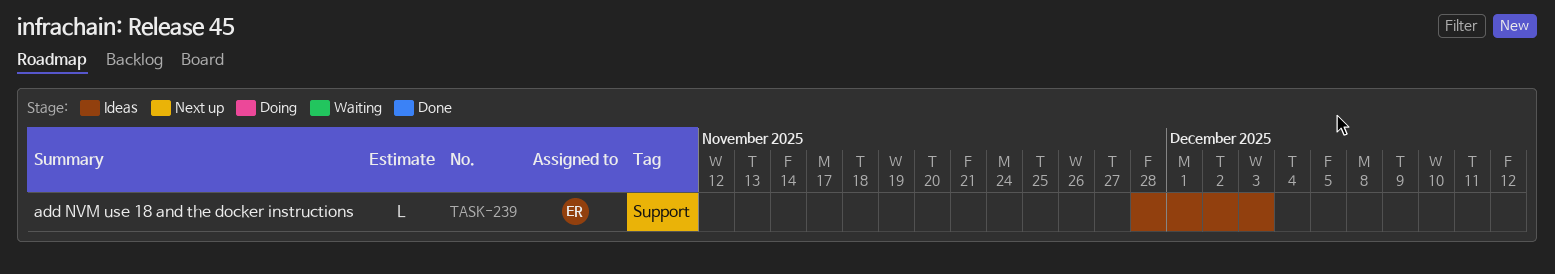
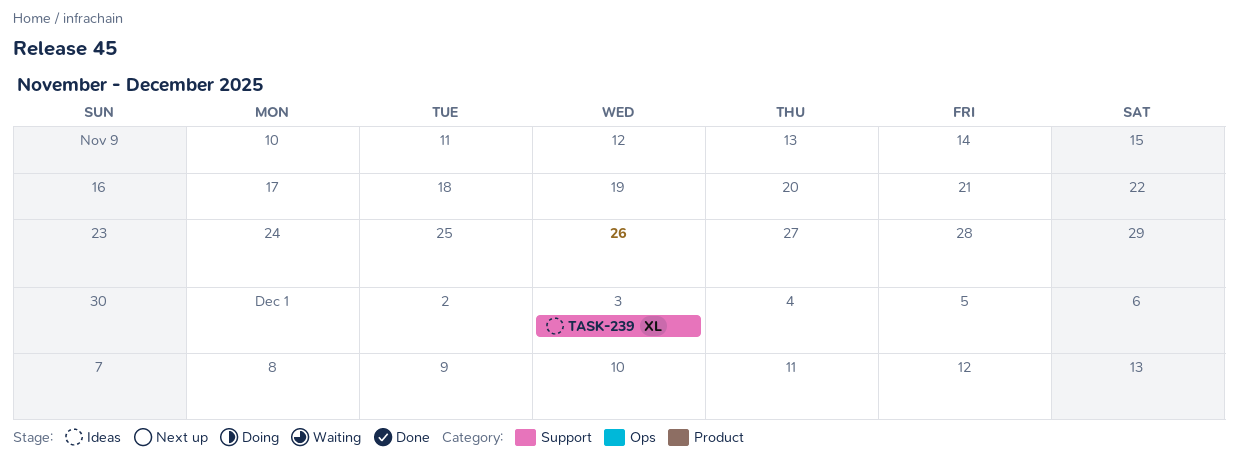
TASK-239, estimate: L -> XL
TASK-239, start: Nov 28 -> Dec 3

